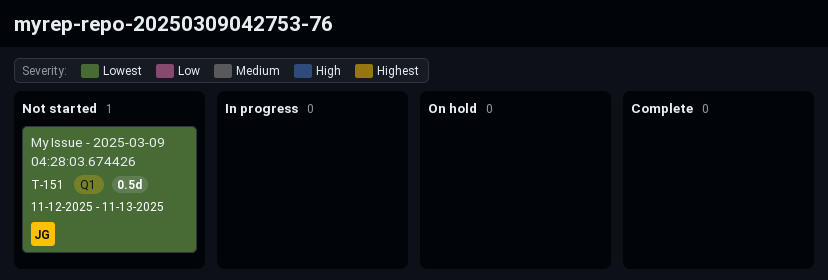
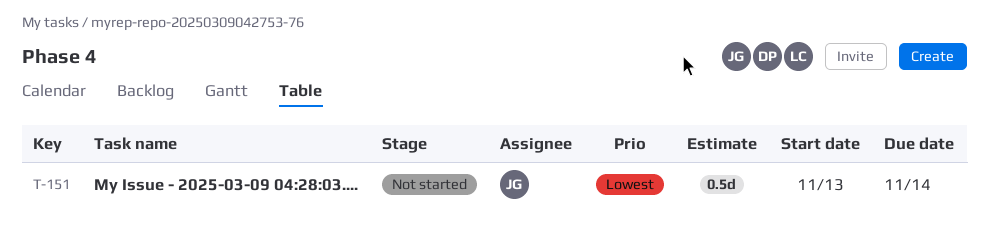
T-151, start: Nov 12 -> Nov 13
T-151, due: Nov 13 -> Nov 14

